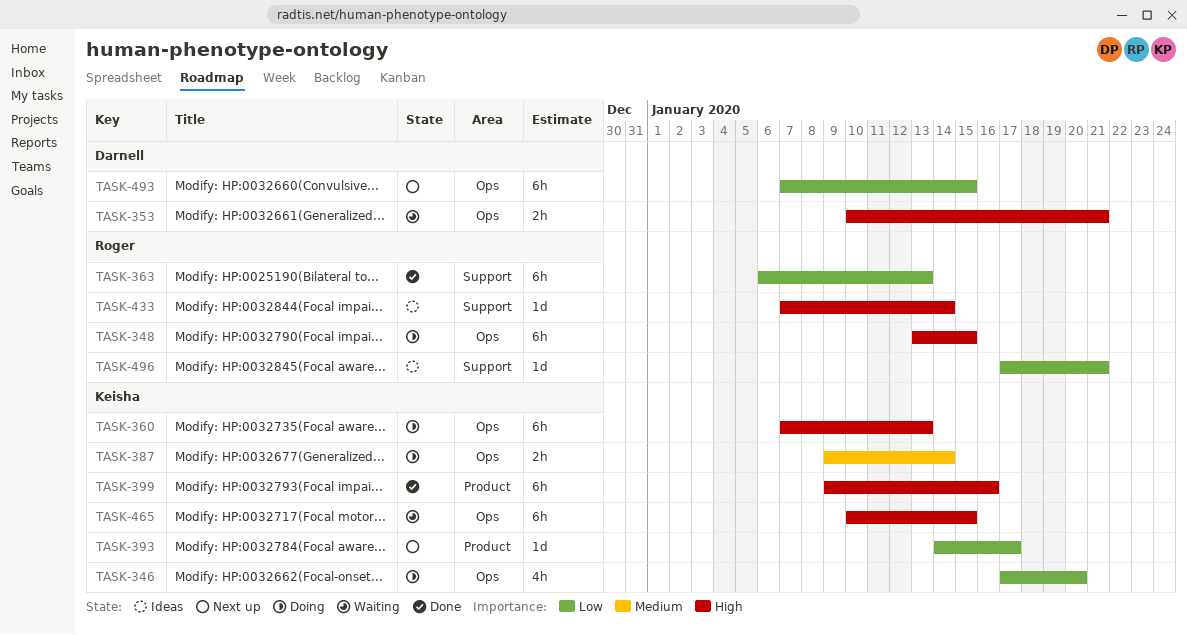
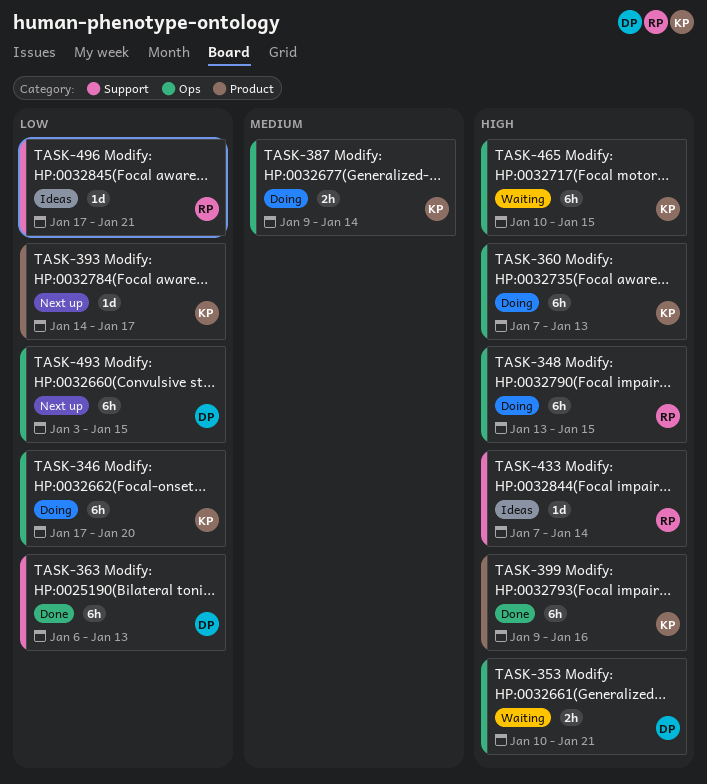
TASK-346, estimate: 4h -> 6h
TASK-363, owner: Roger -> Darnell
TASK-493, start: Jan 7 -> Jan 3

